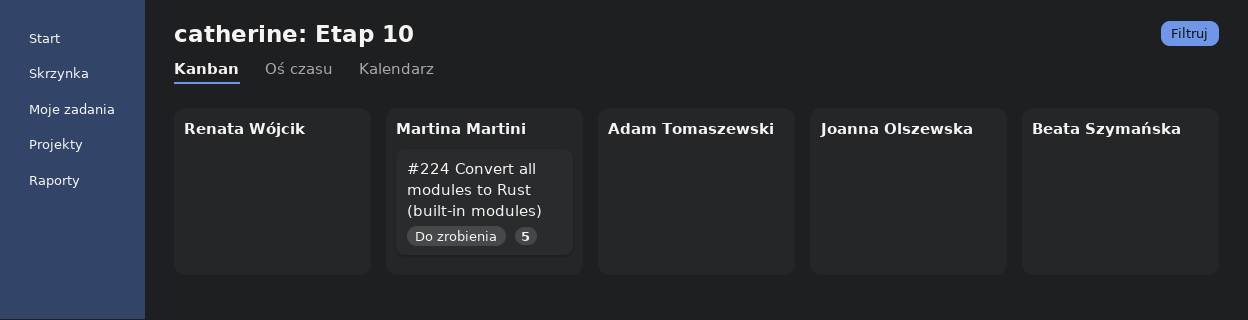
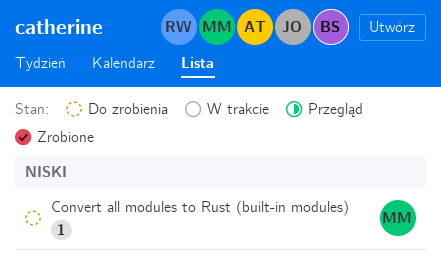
Convert all modules to Rust (built-in modules), estimate: 5 -> 1

